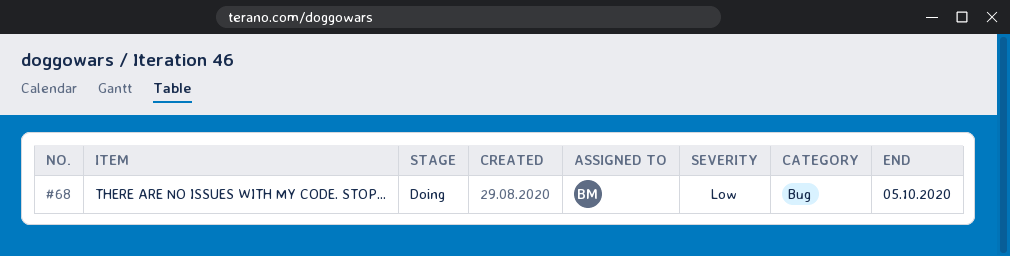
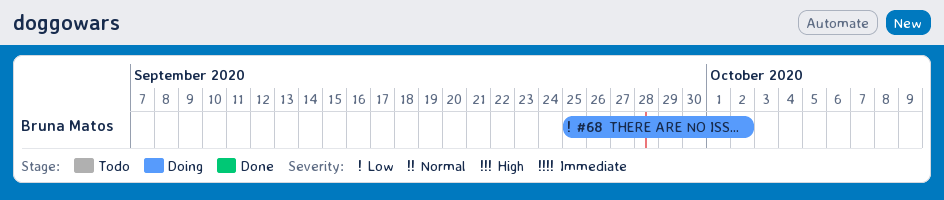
#68, due: Oct 5 -> Oct 2

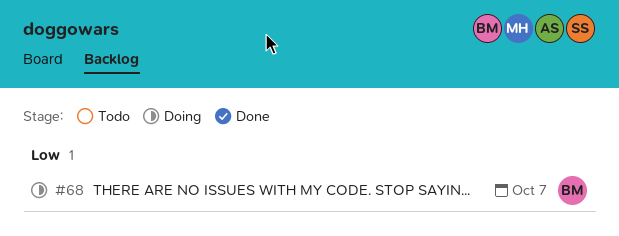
#68, due: Oct 2 -> Oct 7

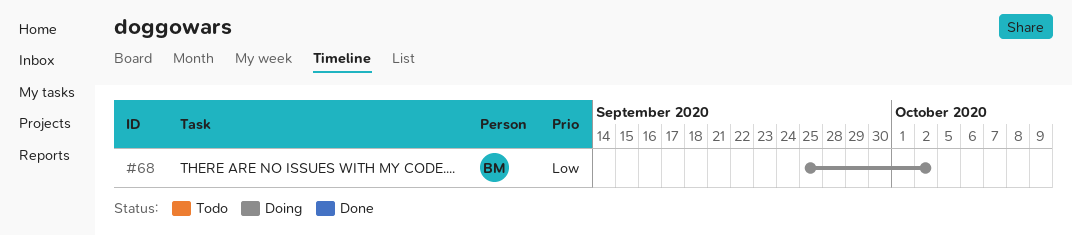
#68, due: Oct 7 -> Oct 2

